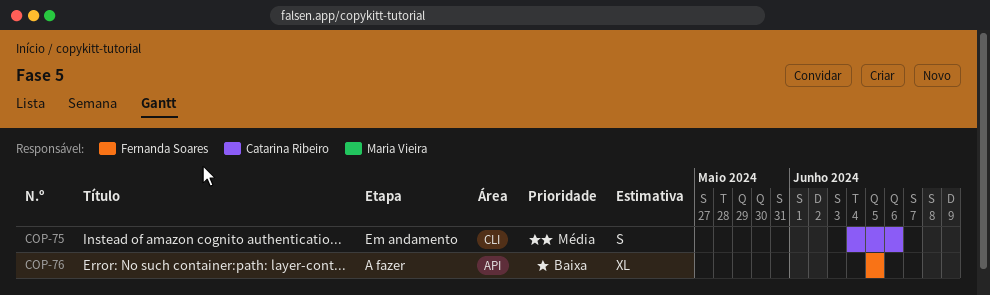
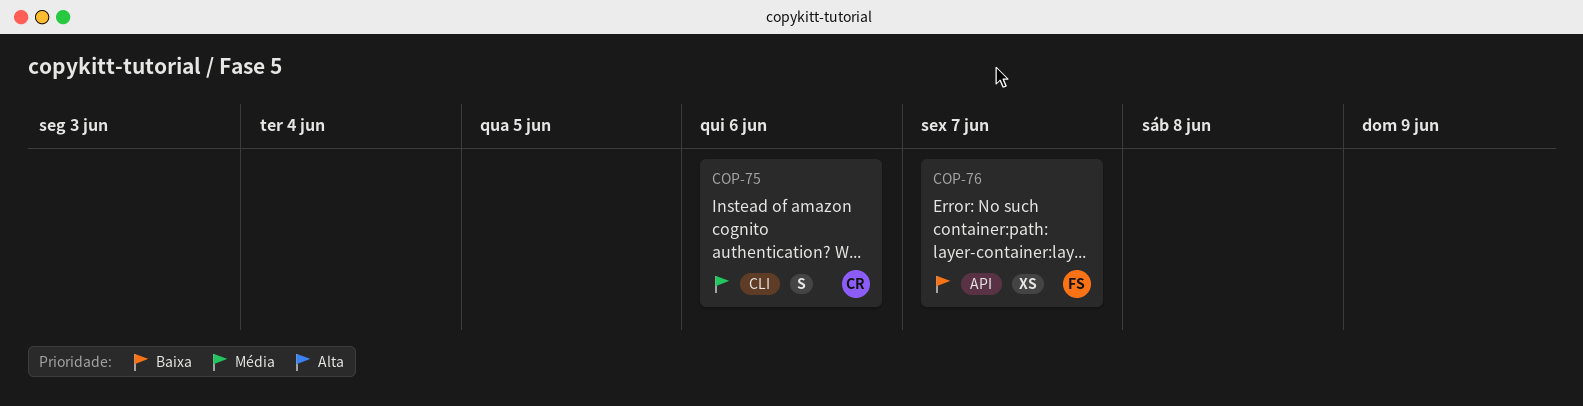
COP-76, estimate: XL -> XS
COP-76, due: Jun 5 -> Jun 7

